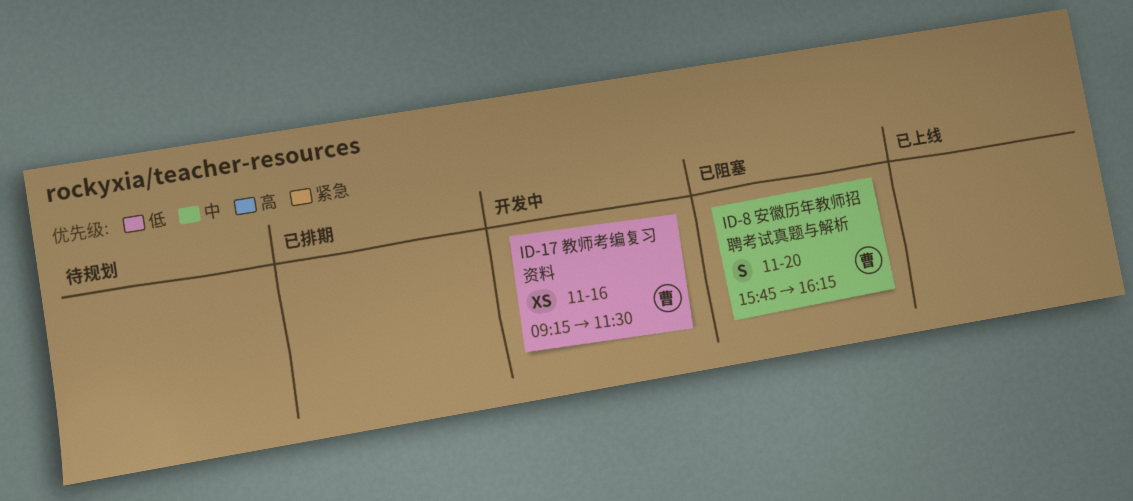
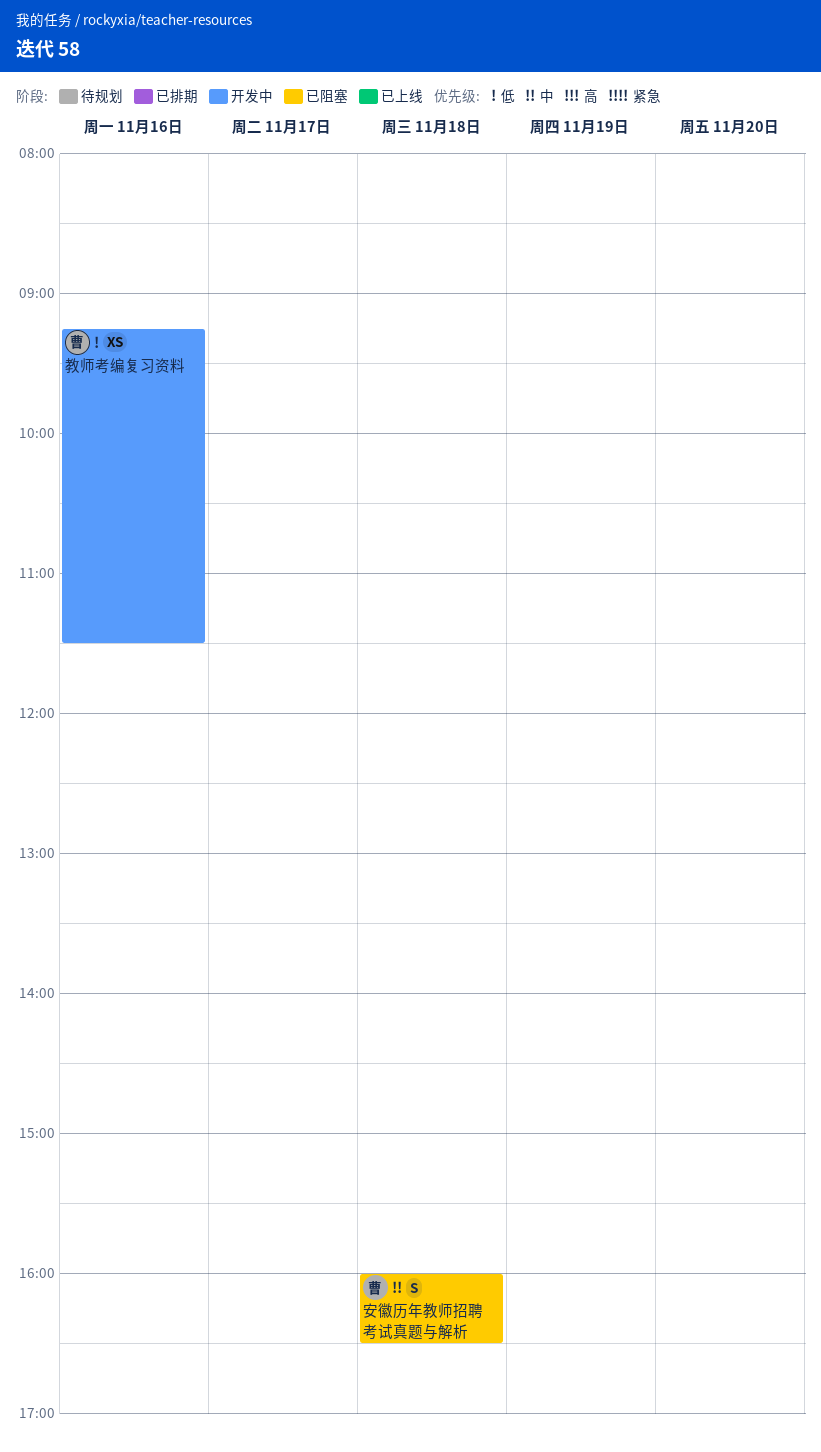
安徽历年教师招聘考试真题与解析, day: Nov 20 -> Nov 18
安徽历年教师招聘考试真题与解析, begins: 15:45 -> 16:00
安徽历年教师招聘考试真题与解析, ends: 16:15 -> 16:30

